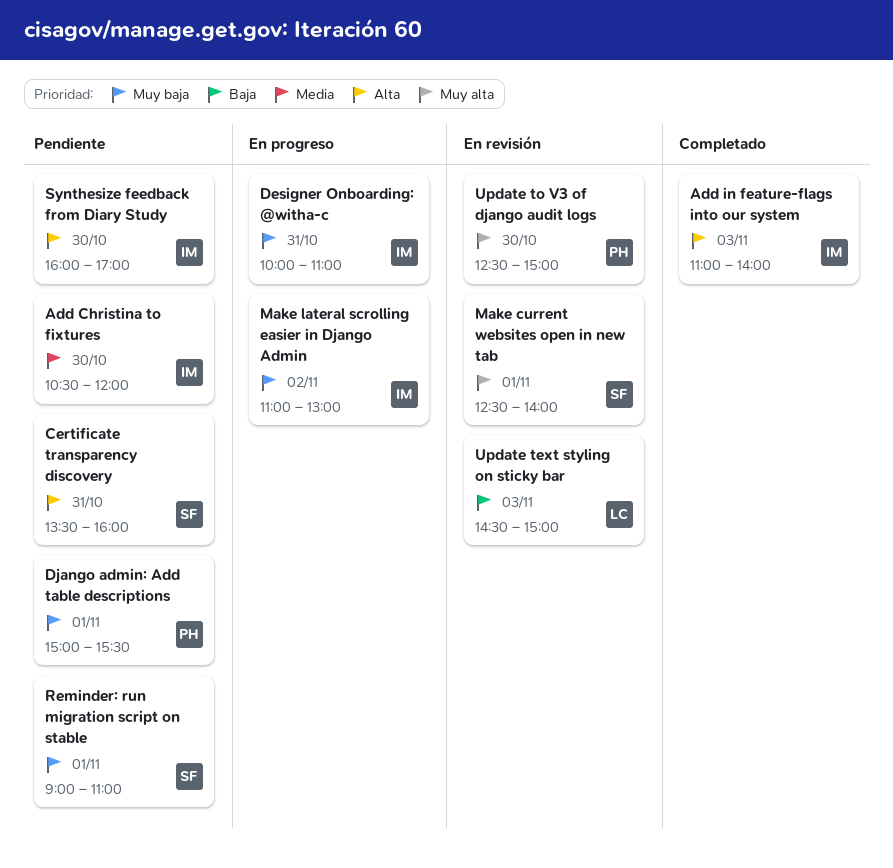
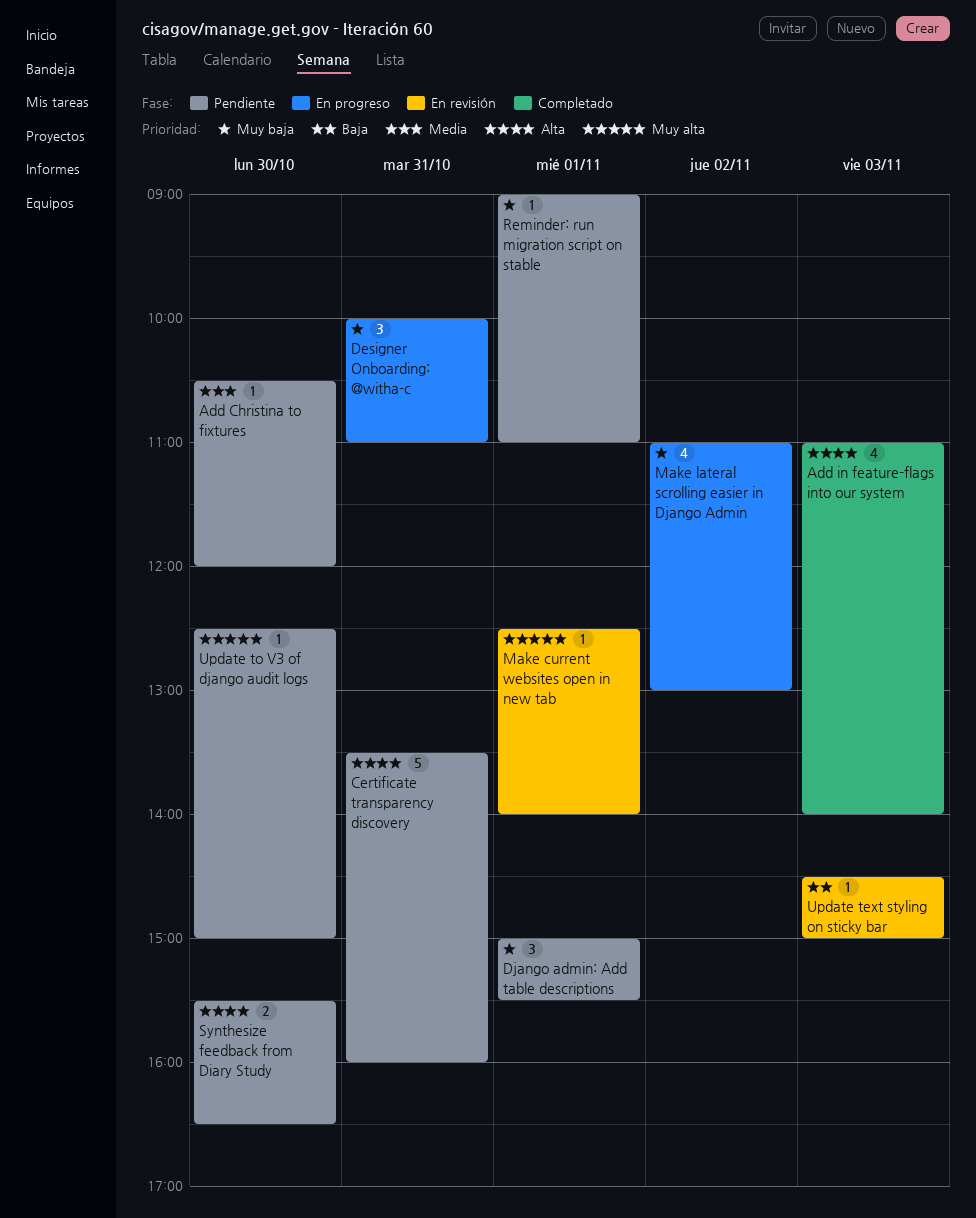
Synthesize feedback from Diary Study, begins: 16:00 -> 15:30
Synthesize feedback from Diary Study, ends: 17:00 -> 16:30
Update to V3 of django audit logs, status: En revisión -> Pendiente

